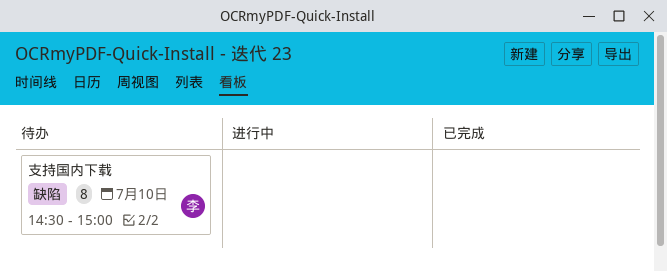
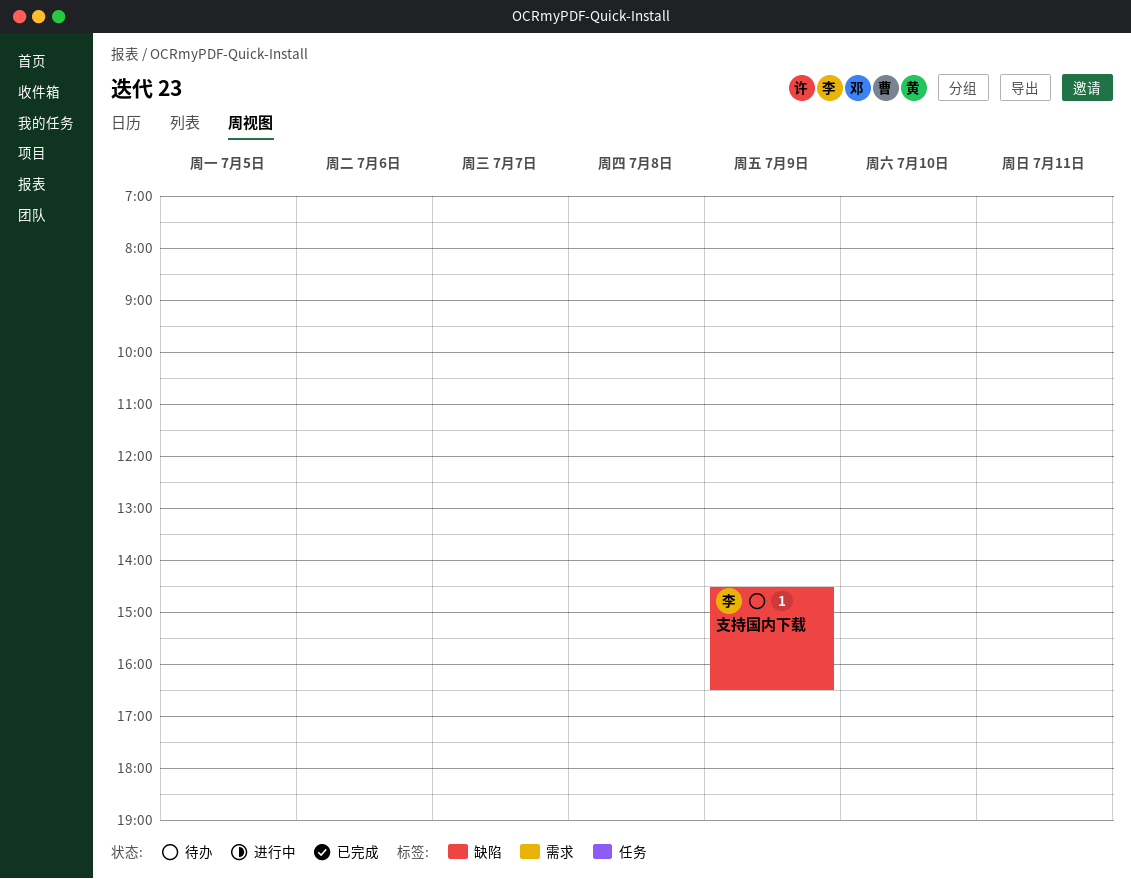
支持国内下载, estimate: 8 -> 1
支持国内下载, day: Jul 10 -> Jul 9
支持国内下载, ends: 15:00 -> 16:30

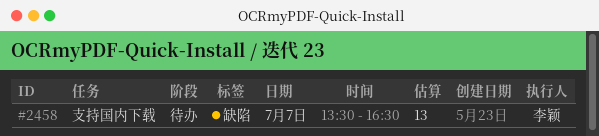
支持国内下载, estimate: 1 -> 13
支持国内下载, day: Jul 9 -> Jul 7
支持国内下载, begins: 14:30 -> 13:30

